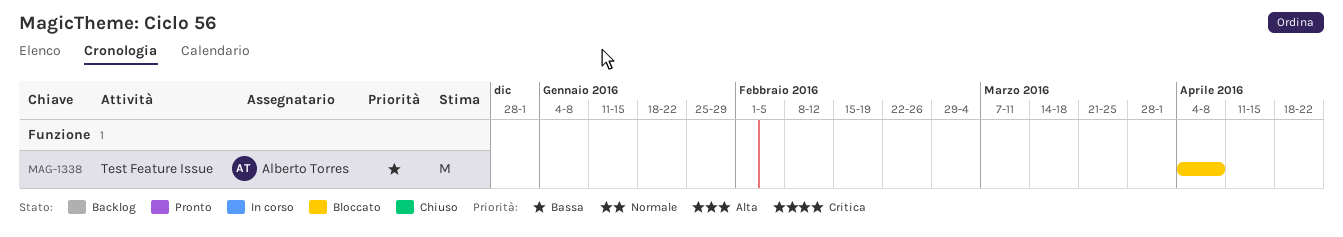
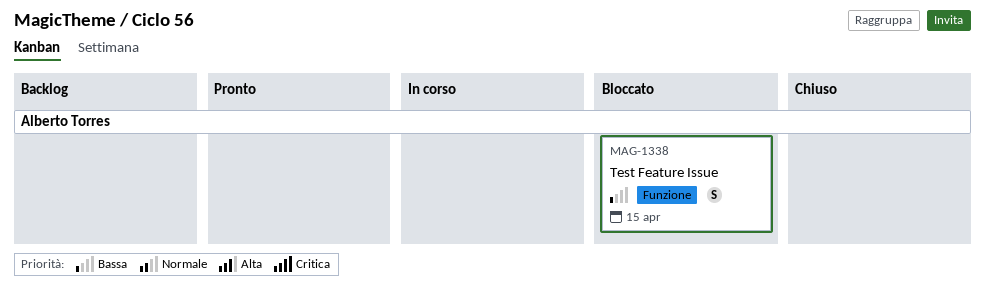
MAG-1338, estimate: M -> S
MAG-1338, due: Apr 8 -> Apr 15

